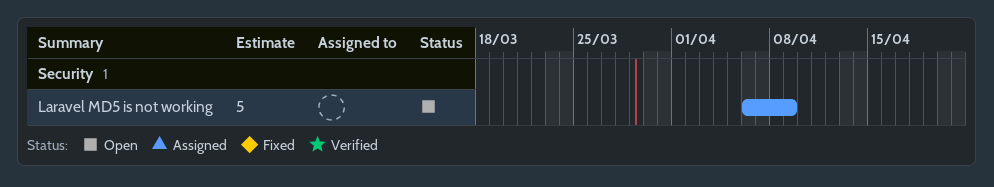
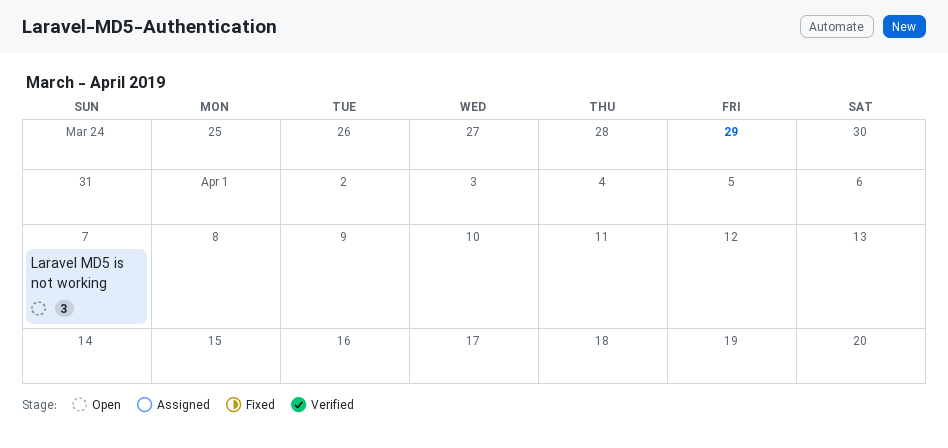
Laravel MD5 is not working, estimate: 5 -> 3
Laravel MD5 is not working, due: Apr 9 -> Apr 7

